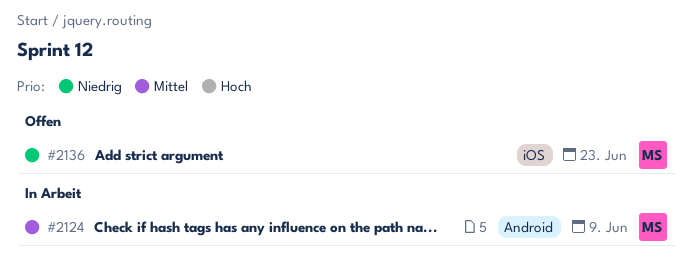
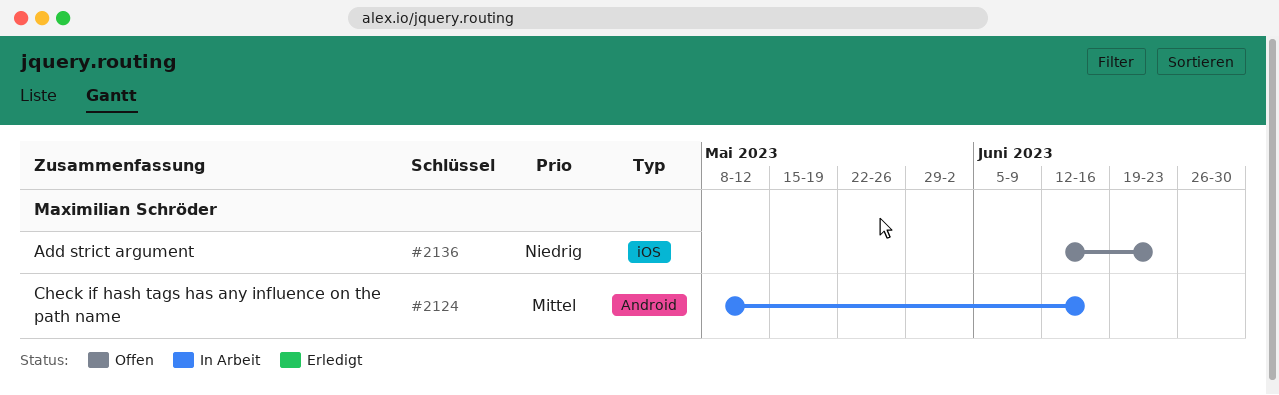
#2124, due: Jun 9 -> Jun 16

